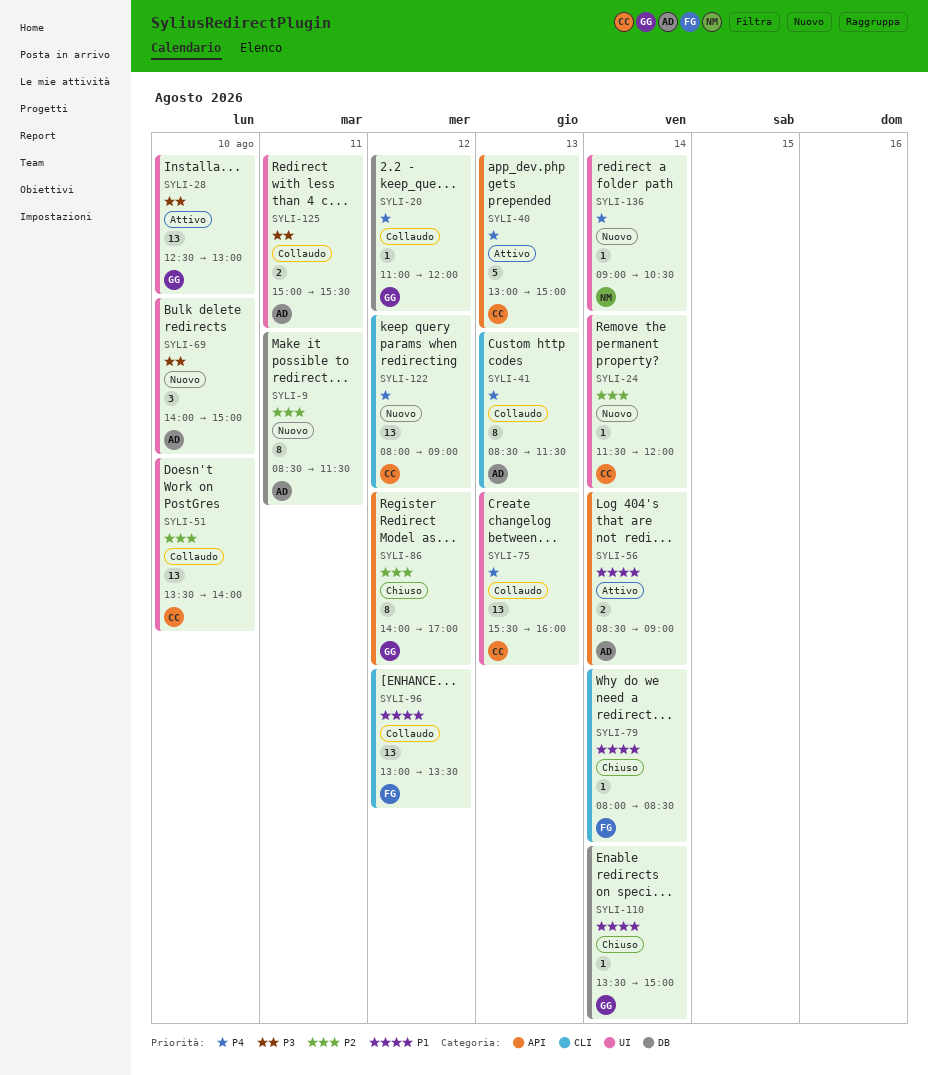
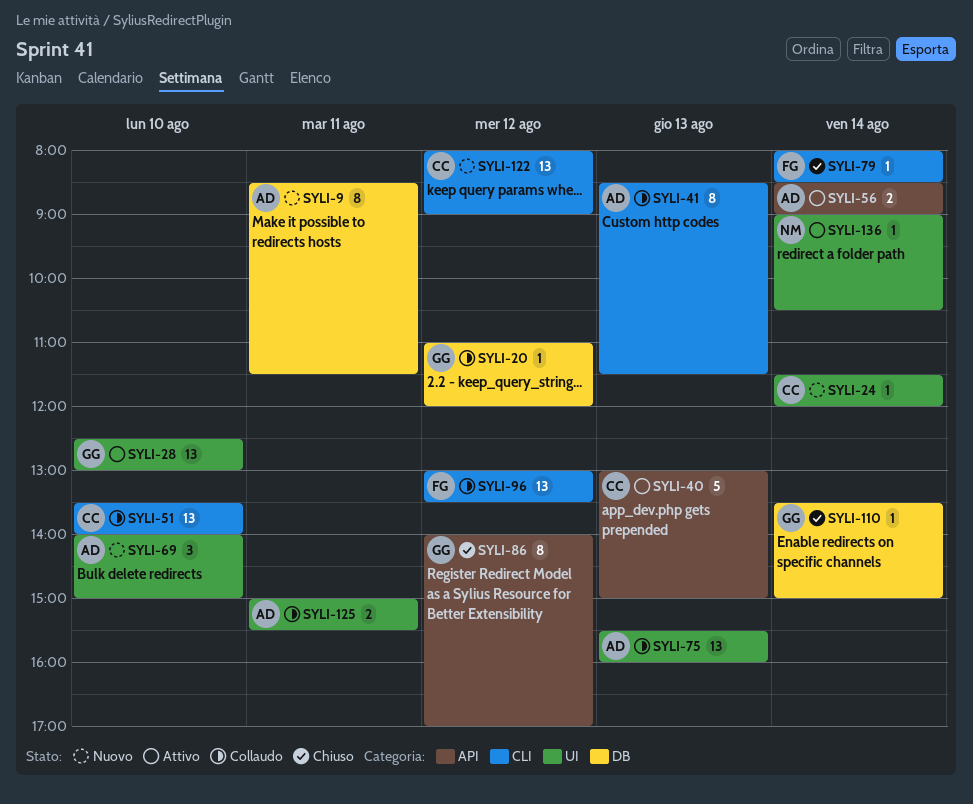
SYLI-51, label: UI -> CLI
SYLI-75, owner: CC -> AD
SYLI-136, status: Nuovo -> Attivo

